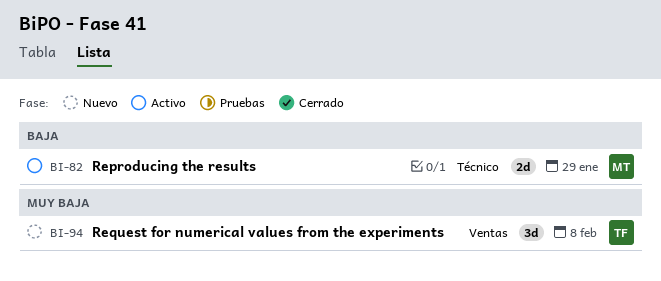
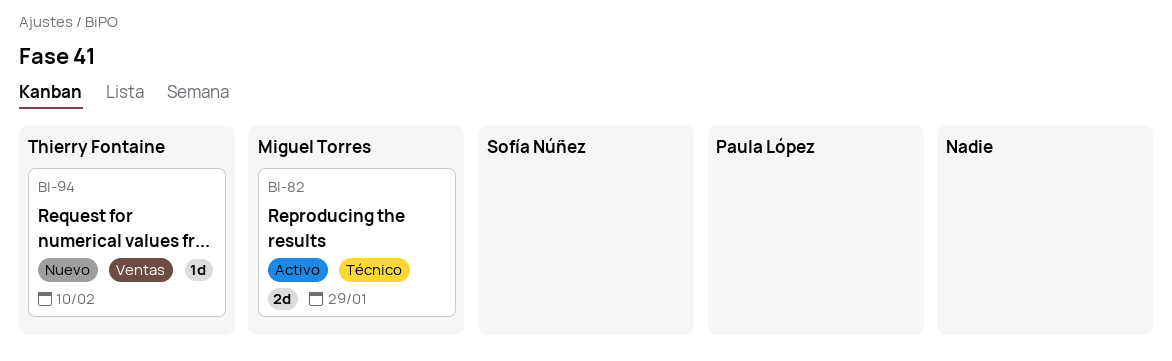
BI-94, estimate: 3d -> 1d
BI-94, due: Feb 8 -> Feb 10

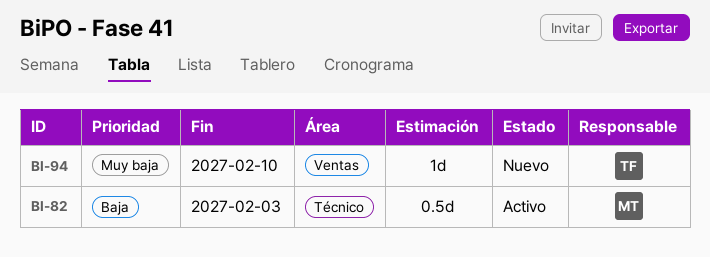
BI-82, estimate: 2d -> 0.5d
BI-82, due: Jan 29 -> Feb 3

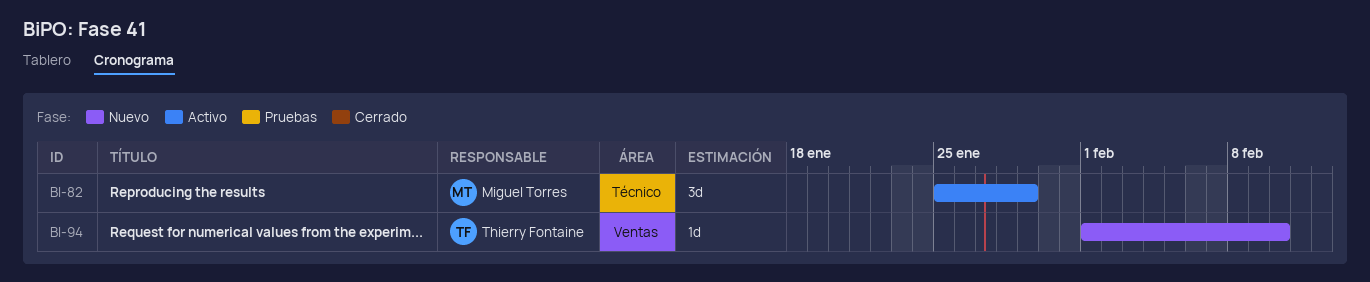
BI-82, estimate: 0.5d -> 3d
BI-82, due: Feb 3 -> Jan 29

